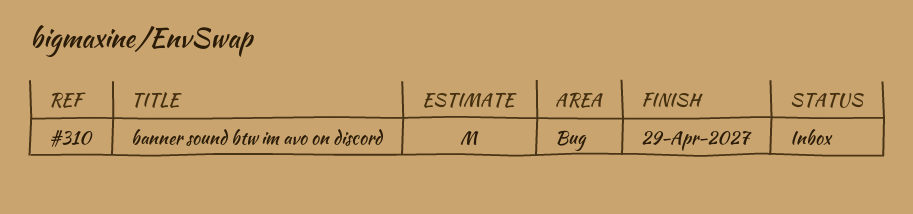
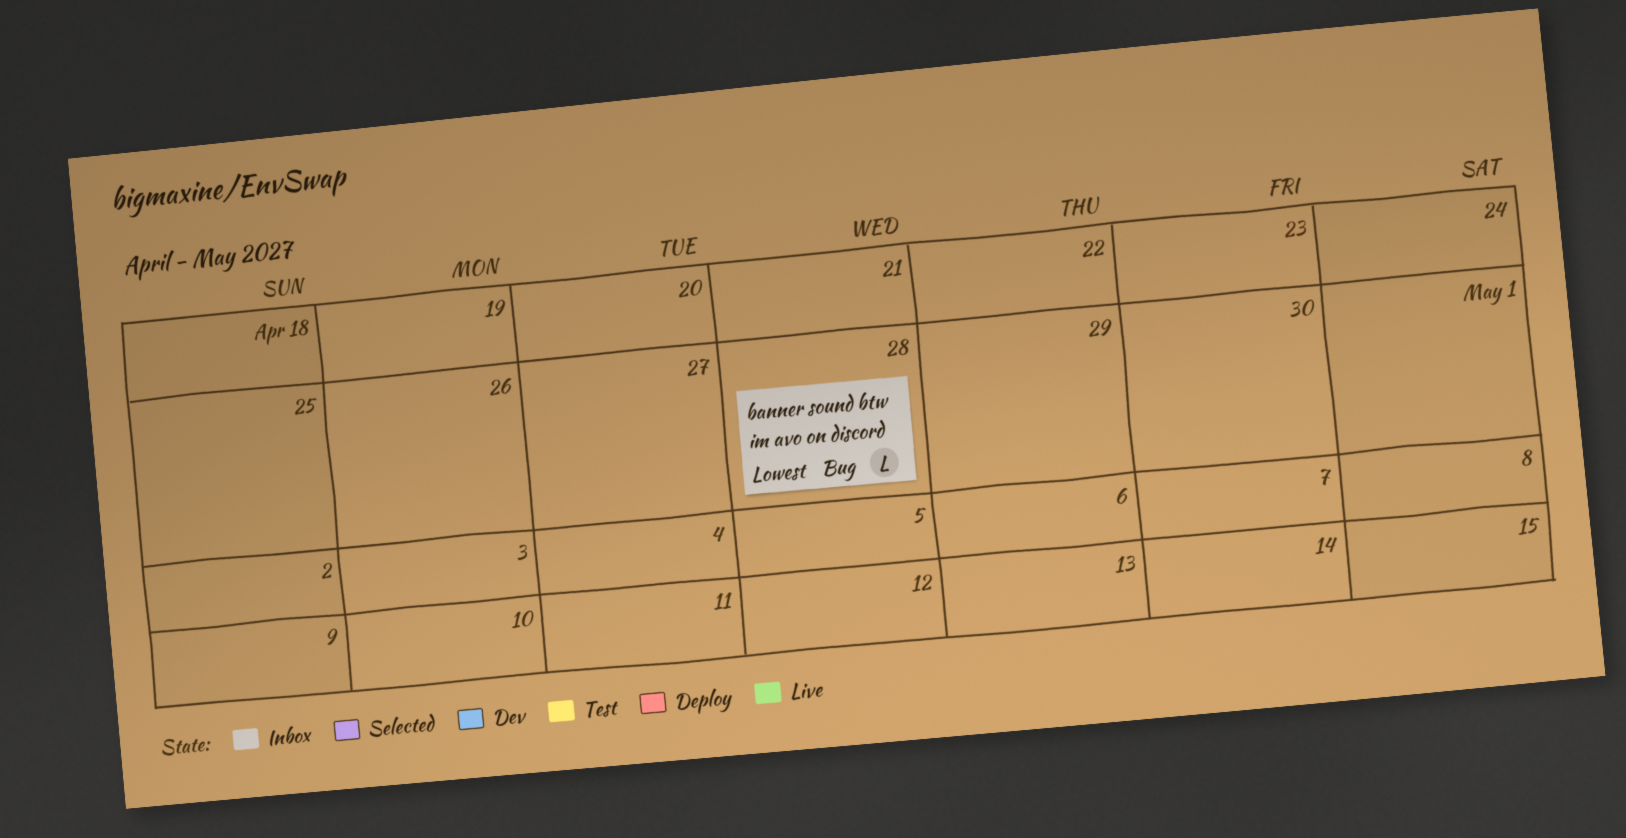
banner sound btw im avo on discord, estimate: M -> L
banner sound btw im avo on discord, due: Apr 29 -> Apr 28

